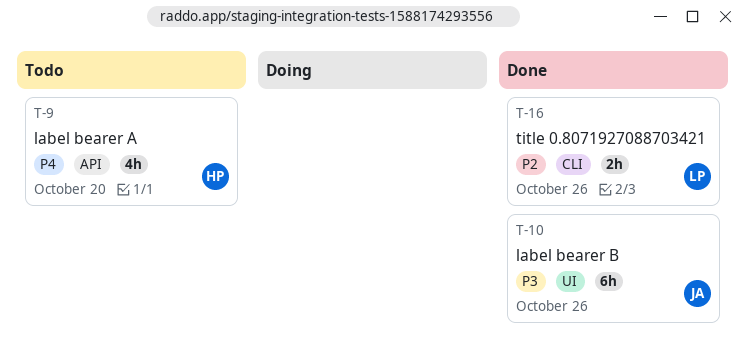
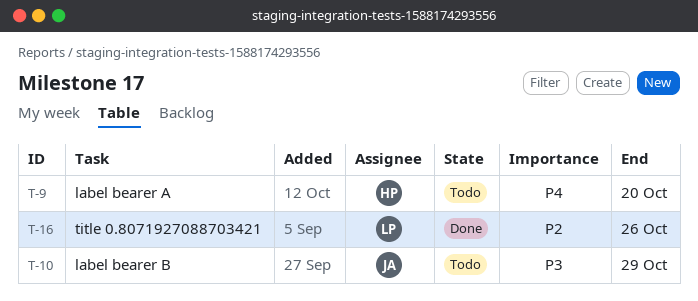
T-10, status: Done -> Todo
T-10, due: Oct 26 -> Oct 29

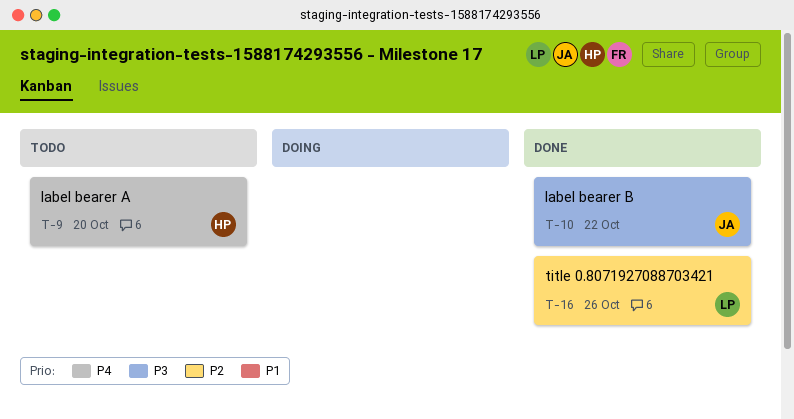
T-10, status: Todo -> Done
T-10, due: Oct 29 -> Oct 22

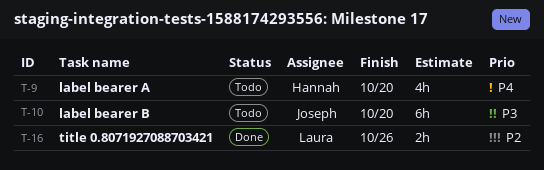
T-10, status: Done -> Todo
T-10, due: Oct 22 -> Oct 20

